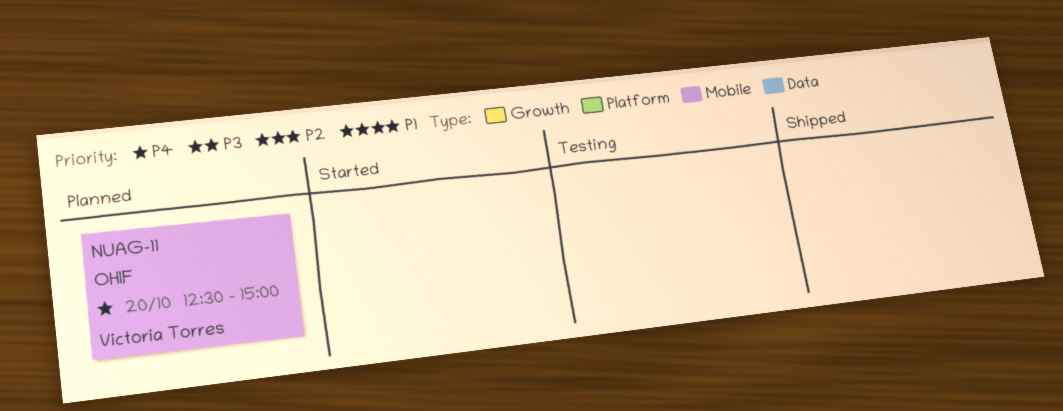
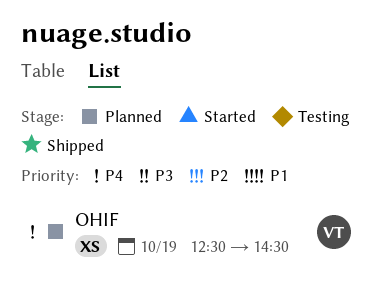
OHIF, day: Oct 20 -> Oct 19
OHIF, ends: 15:00 -> 14:30

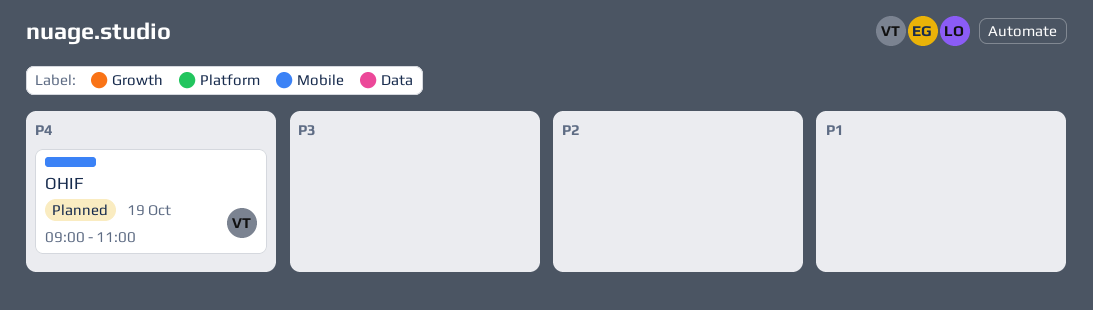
OHIF, begins: 12:30 -> 09:00
OHIF, ends: 14:30 -> 11:00

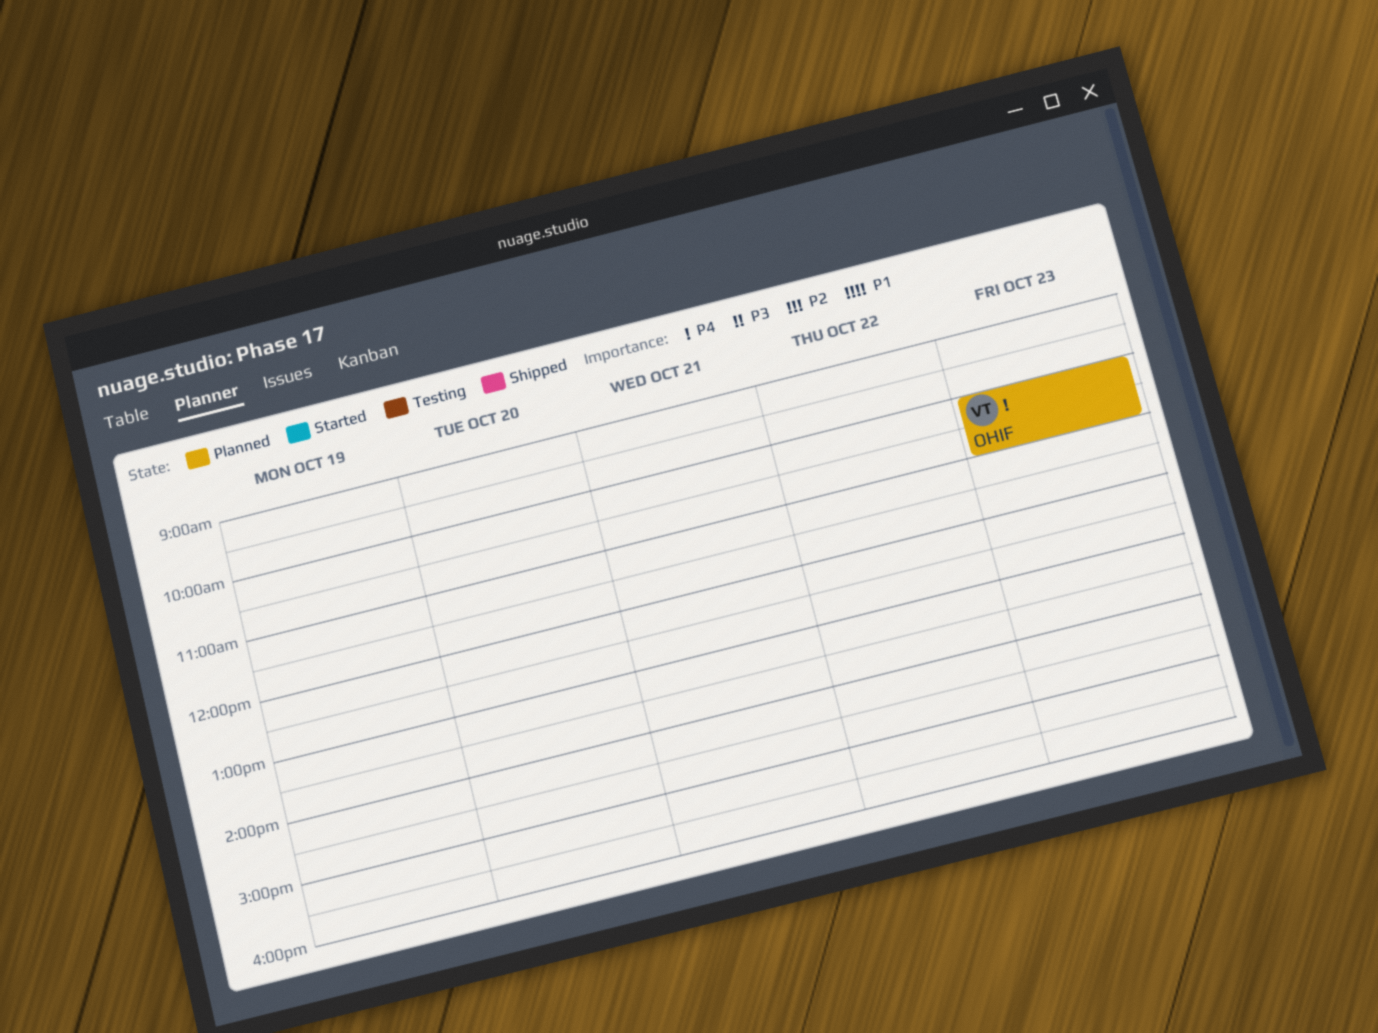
OHIF, day: Oct 19 -> Oct 23
OHIF, begins: 09:00 -> 10:00

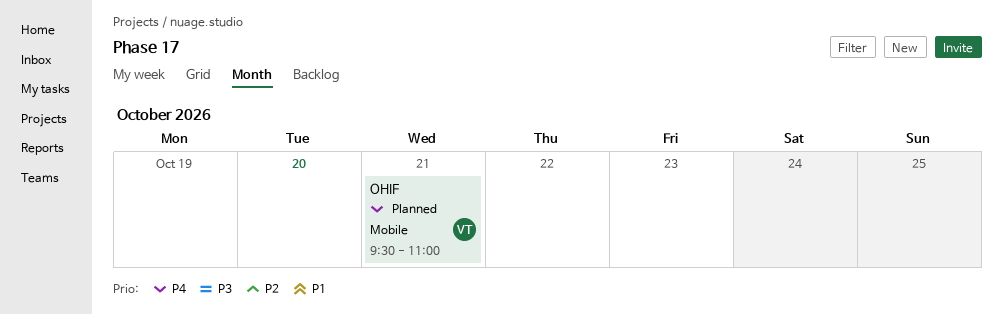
OHIF, day: Oct 23 -> Oct 21
OHIF, begins: 10:00 -> 09:30

